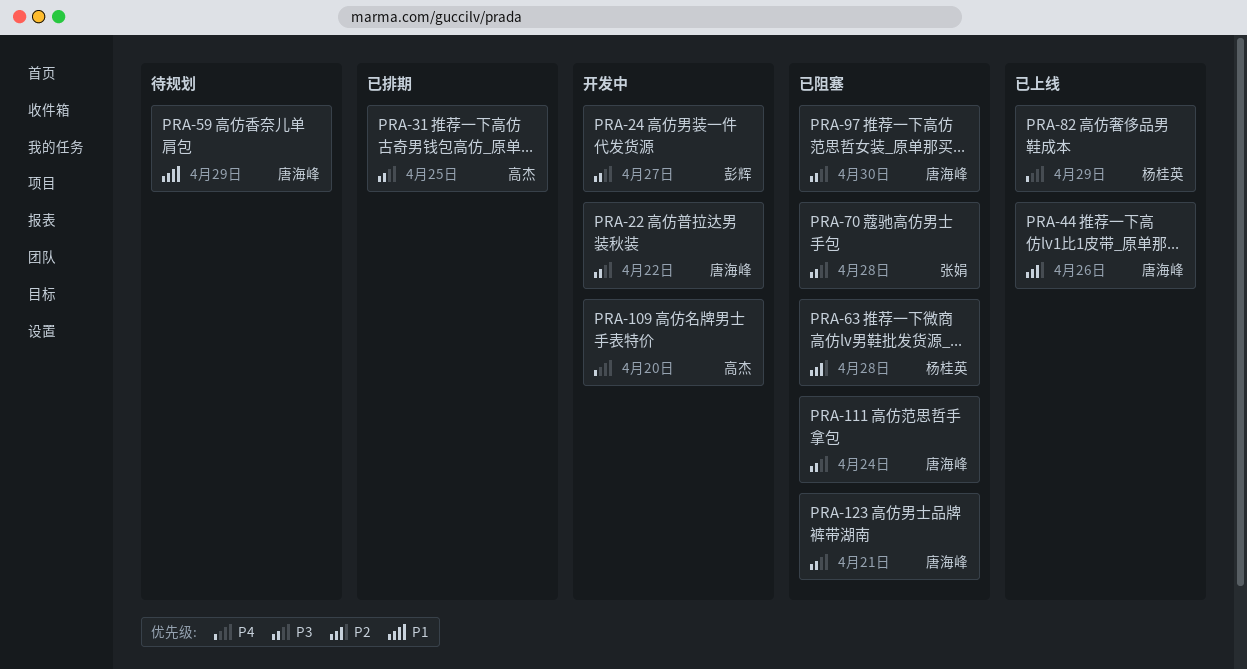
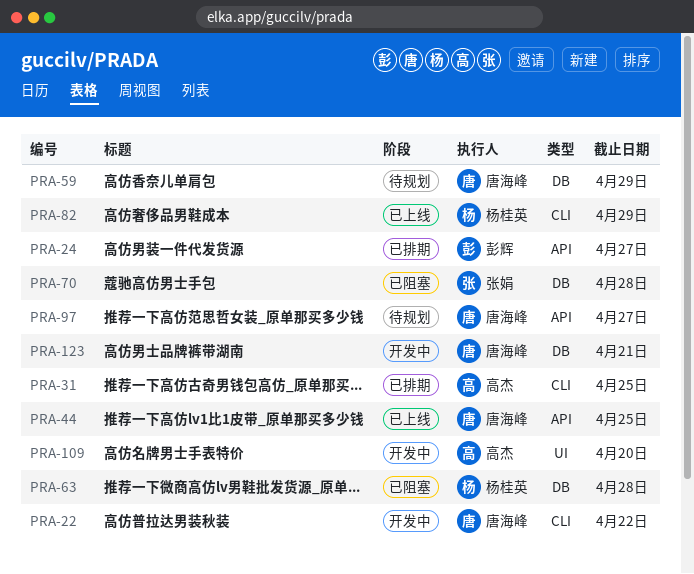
PRA-24, status: 开发中 -> 已排期
PRA-44, due: Apr 26 -> Apr 25
PRA-97, status: 已阻塞 -> 待规划
PRA-97, due: Apr 30 -> Apr 27
PRA-111: present -> none
PRA-123, status: 已阻塞 -> 开发中

